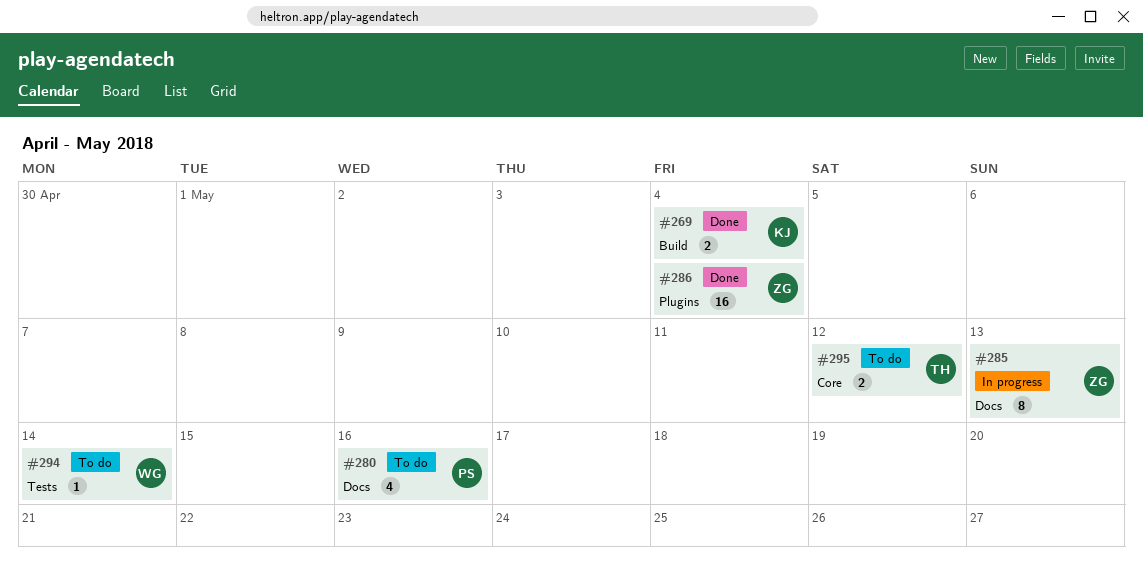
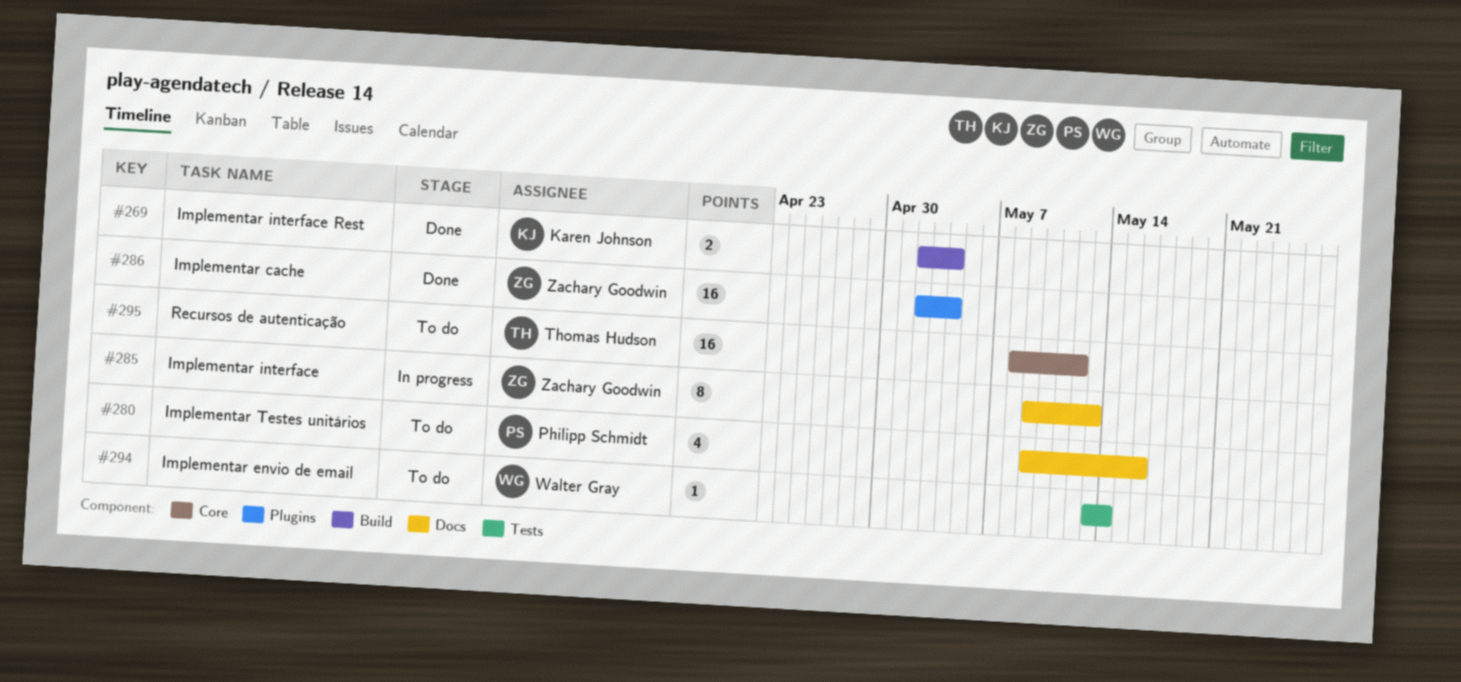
#295, estimate: 2 -> 16

